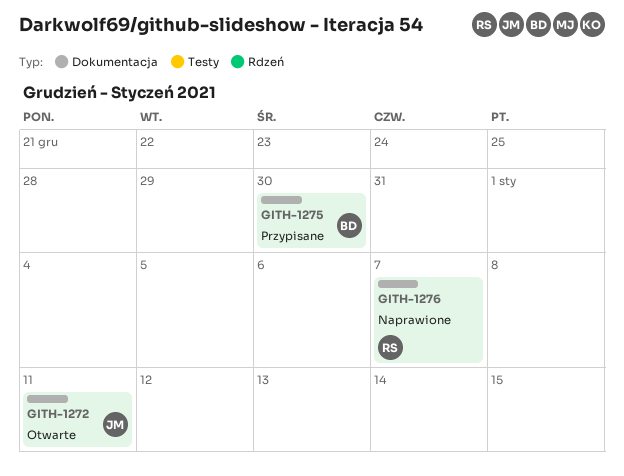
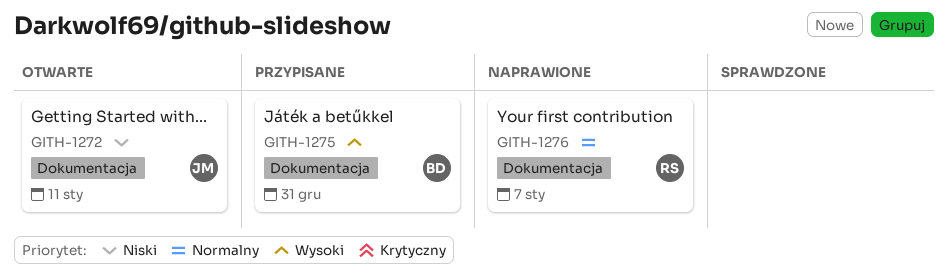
GITH-1275, due: Dec 30 -> Dec 31

